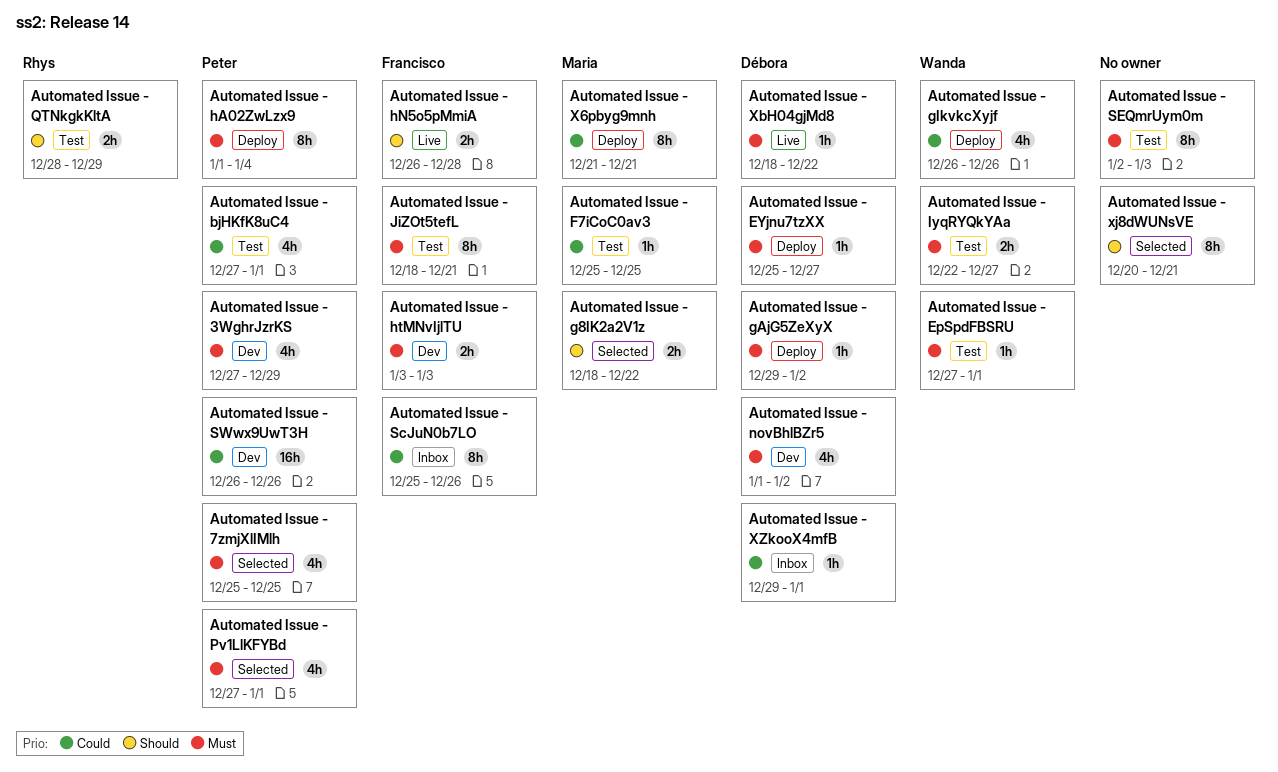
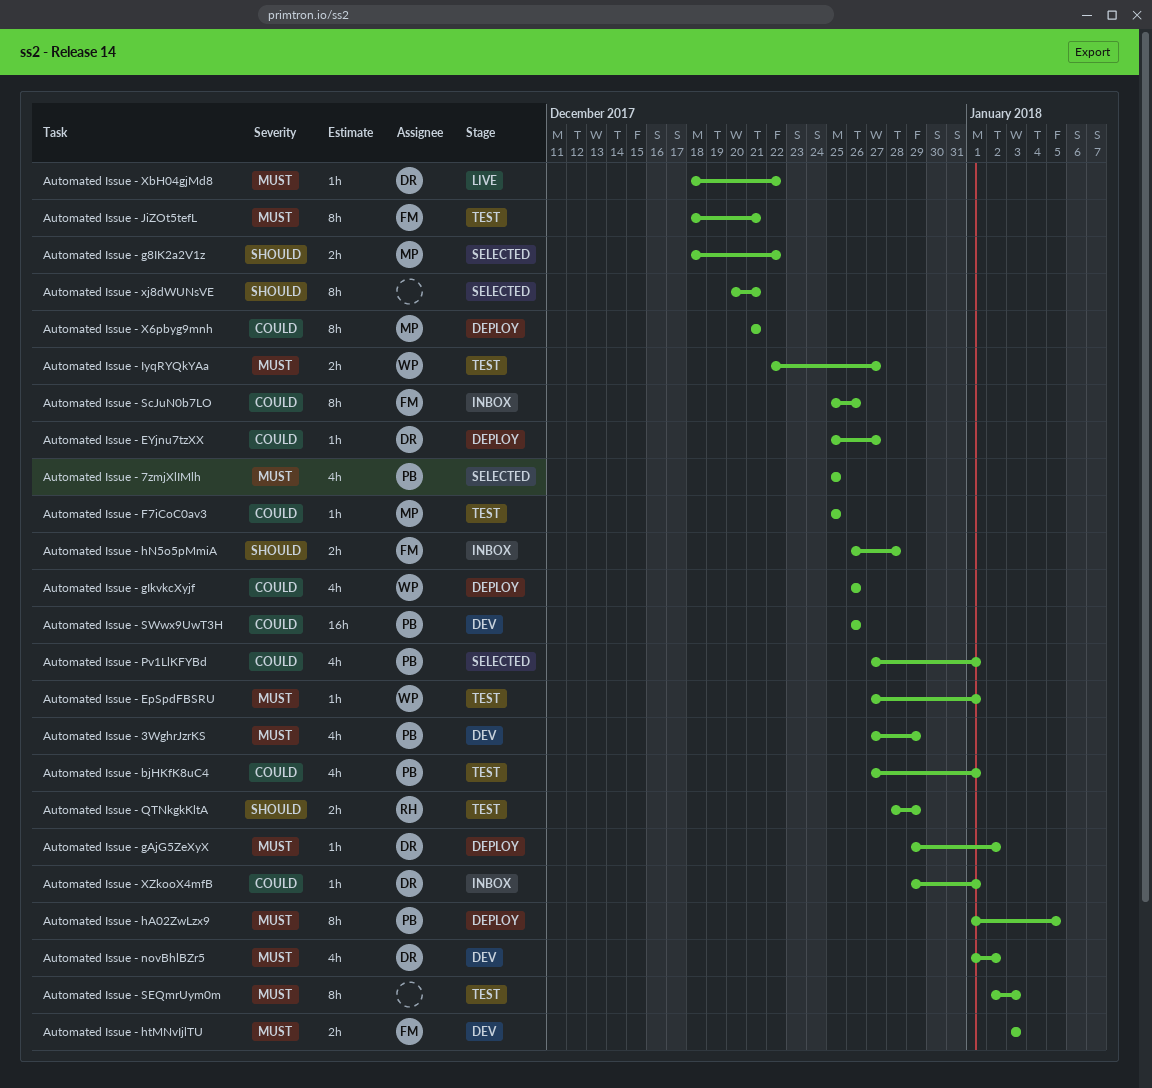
Automated Issue - EYjnu7tzXX, priority: Must -> Could
Automated Issue - hA02ZwLzx9, due: Jan 4 -> Jan 5
Automated Issue - hN5o5pMmiA, status: Live -> Inbox
Automated Issue - Pv1LlKFYBd, priority: Must -> Could

